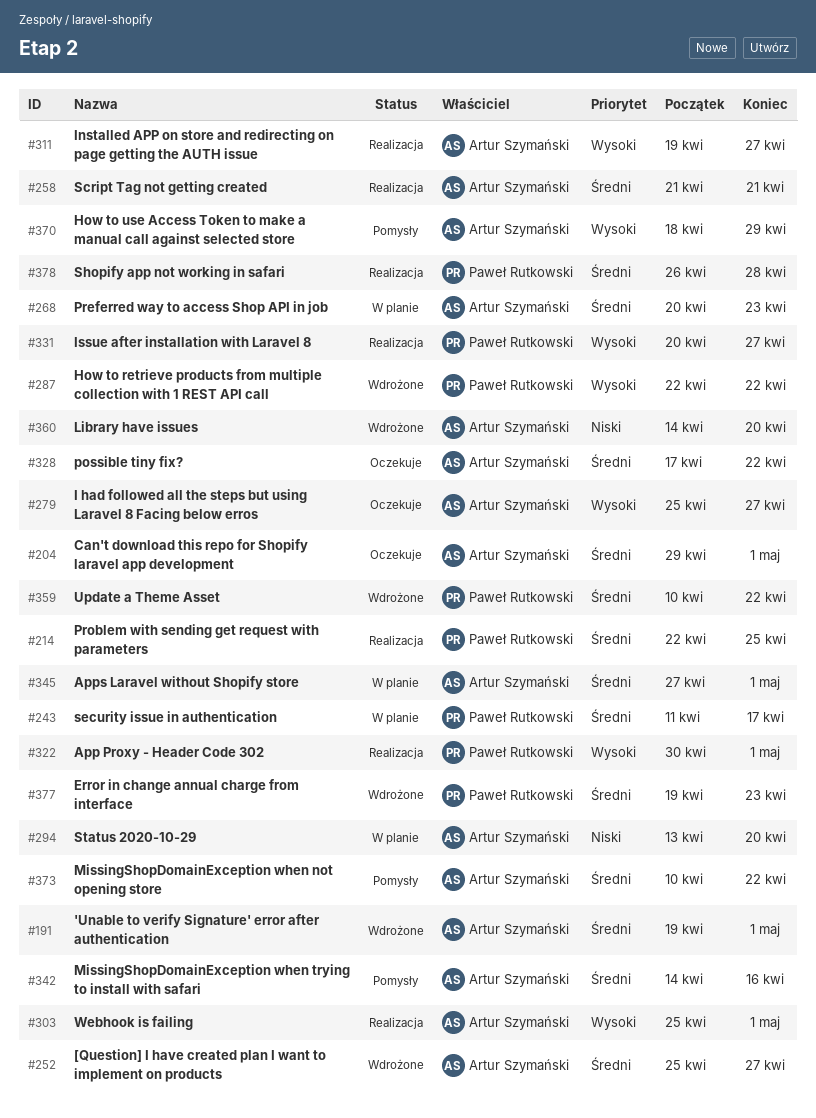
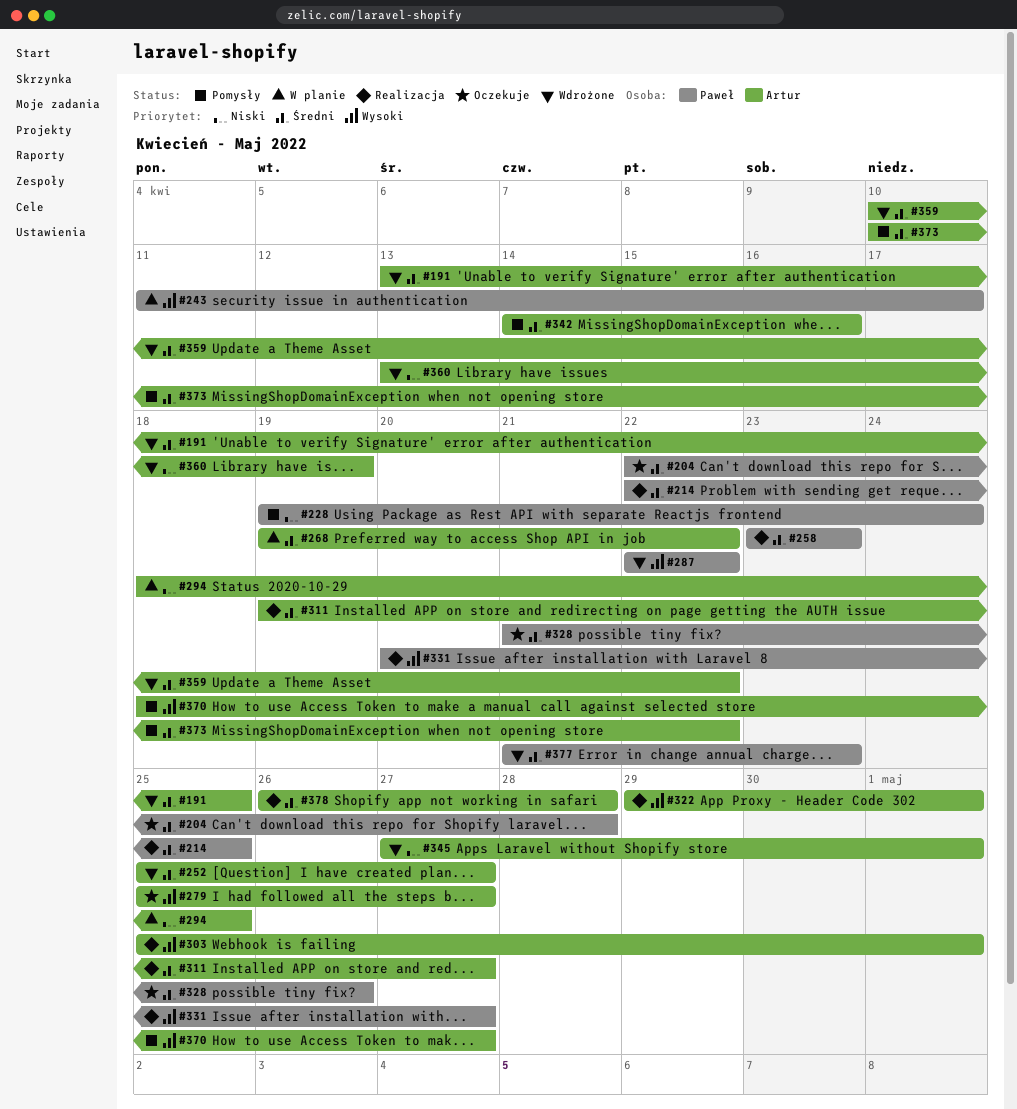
#191, start: Apr 19 -> Apr 13
#191, due: May 1 -> Apr 25
#204, owner: Artur Szymański -> Paweł Rutkowski
#204, start: Apr 29 -> Apr 22
#204, due: May 1 -> Apr 28
#228: none -> present
#243, priority: Średni -> Wysoki
#258, owner: Artur Szymański -> Paweł Rutkowski
#258, start: Apr 21 -> Apr 23
#258, due: Apr 21 -> Apr 23
#268, start: Apr 20 -> Apr 19
#268, due: Apr 23 -> Apr 22
#294, start: Apr 13 -> Apr 18
#294, due: Apr 20 -> Apr 25
#311, priority: Wysoki -> Średni
#322, owner: Paweł Rutkowski -> Artur Szymański
#322, start: Apr 30 -> Apr 29
#328, owner: Artur Szymański -> Paweł Rutkowski
#328, start: Apr 17 -> Apr 21
#328, due: Apr 22 -> Apr 26
#345, status: W planie -> Wdrożone
#345, priority: Średni -> Niski
#359, owner: Paweł Rutkowski -> Artur Szymański
#360, start: Apr 14 -> Apr 13
#360, due: Apr 20 -> Apr 19
#370, due: Apr 29 -> Apr 27
#377, start: Apr 19 -> Apr 21
#378, owner: Paweł Rutkowski -> Artur Szymański

